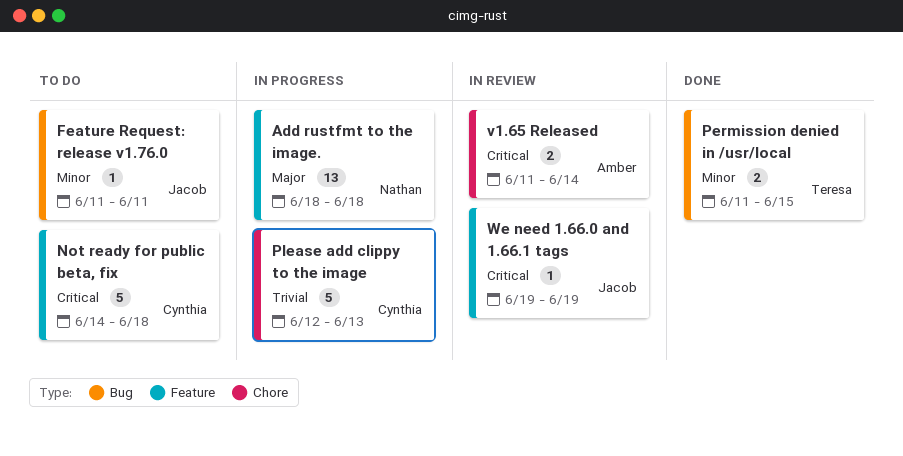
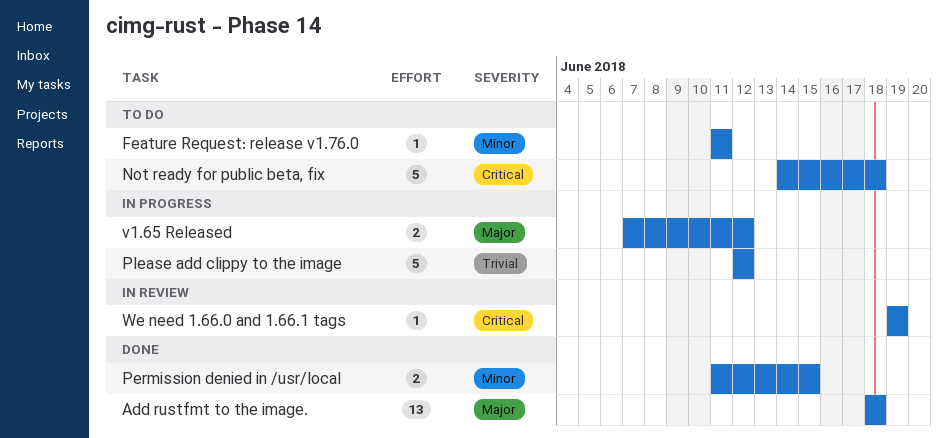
Add rustfmt to the image., status: In progress -> Done
Please add clippy to the image, due: Jun 13 -> Jun 12
v1.65 Released, status: In review -> In progress
v1.65 Released, priority: Critical -> Major
v1.65 Released, start: Jun 11 -> Jun 7
v1.65 Released, due: Jun 14 -> Jun 12

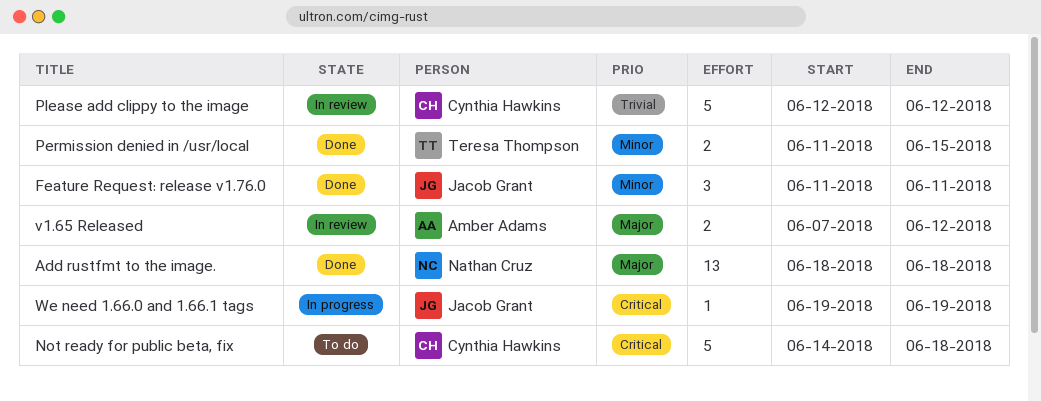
Feature Request: release v1.76.0, status: To do -> Done
Feature Request: release v1.76.0, estimate: 1 -> 3
Please add clippy to the image, status: In progress -> In review
v1.65 Released, status: In progress -> In review
We need 1.66.0 and 1.66.1 tags, status: In review -> In progress

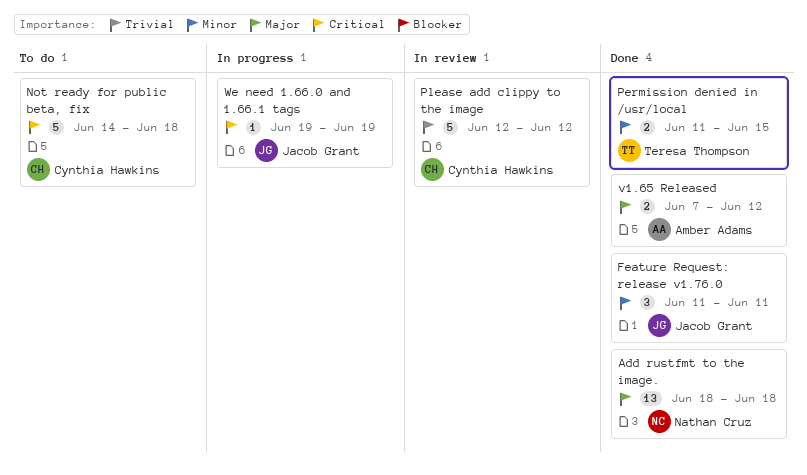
v1.65 Released, status: In review -> Done

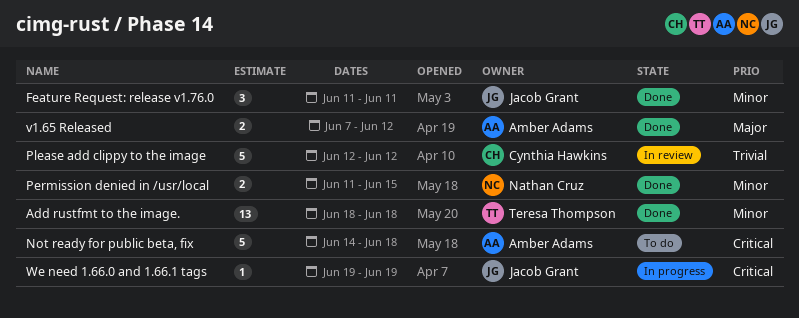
Add rustfmt to the image., owner: Nathan Cruz -> Teresa Thompson
Add rustfmt to the image., priority: Major -> Minor
Not ready for public beta, fix, owner: Cynthia Hawkins -> Amber Adams
Permission denied in /usr/local, owner: Teresa Thompson -> Nathan Cruz

